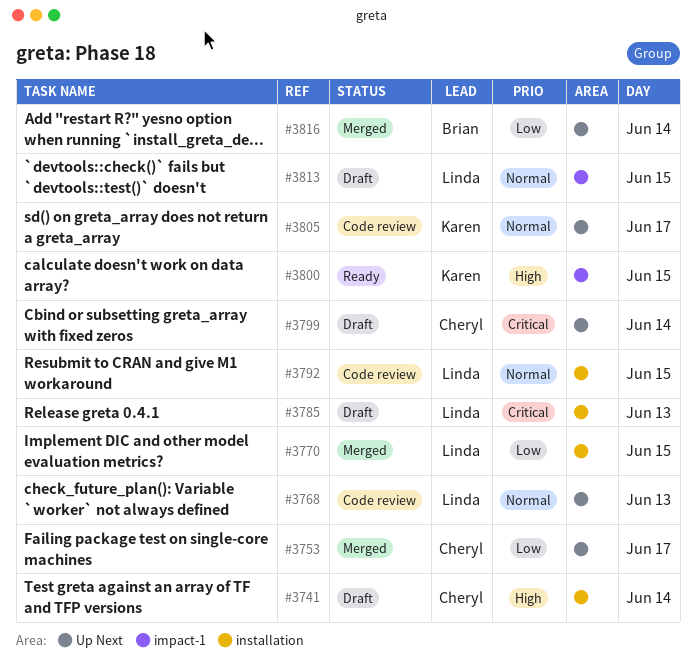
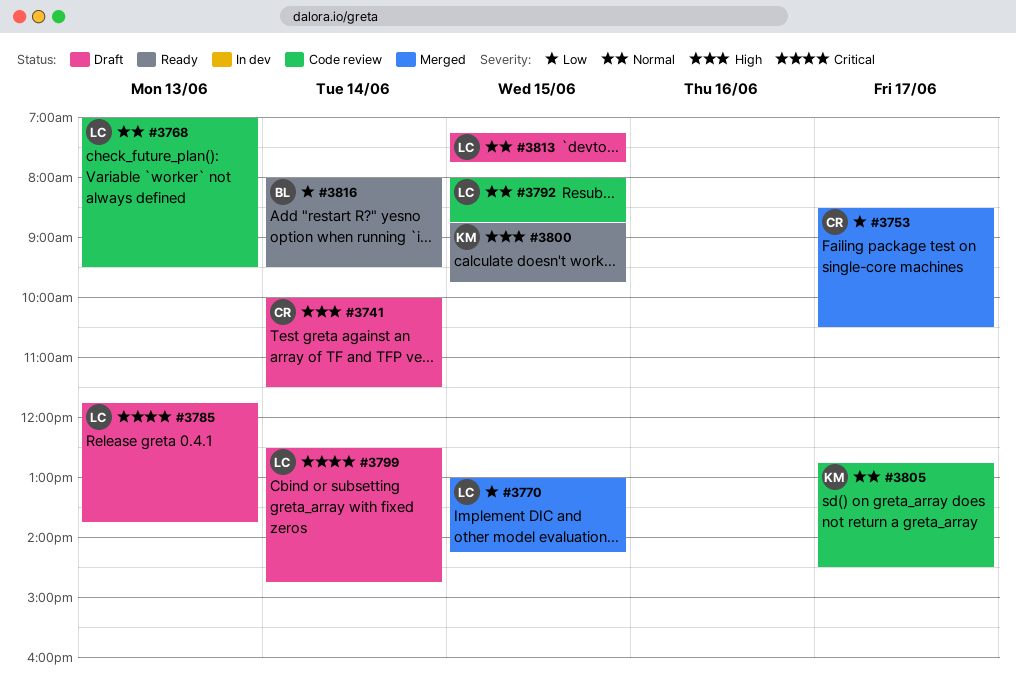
#3799, owner: Cheryl -> Linda
#3816, status: Merged -> Ready

